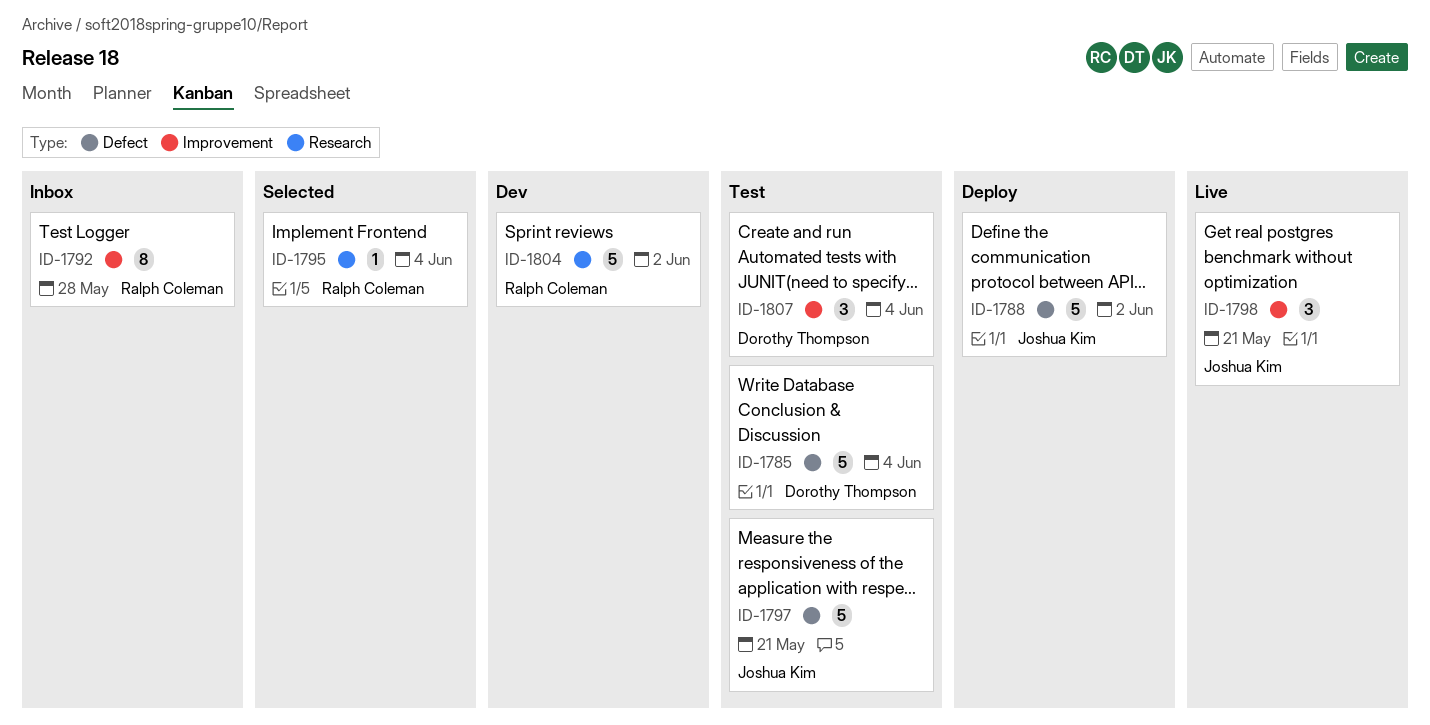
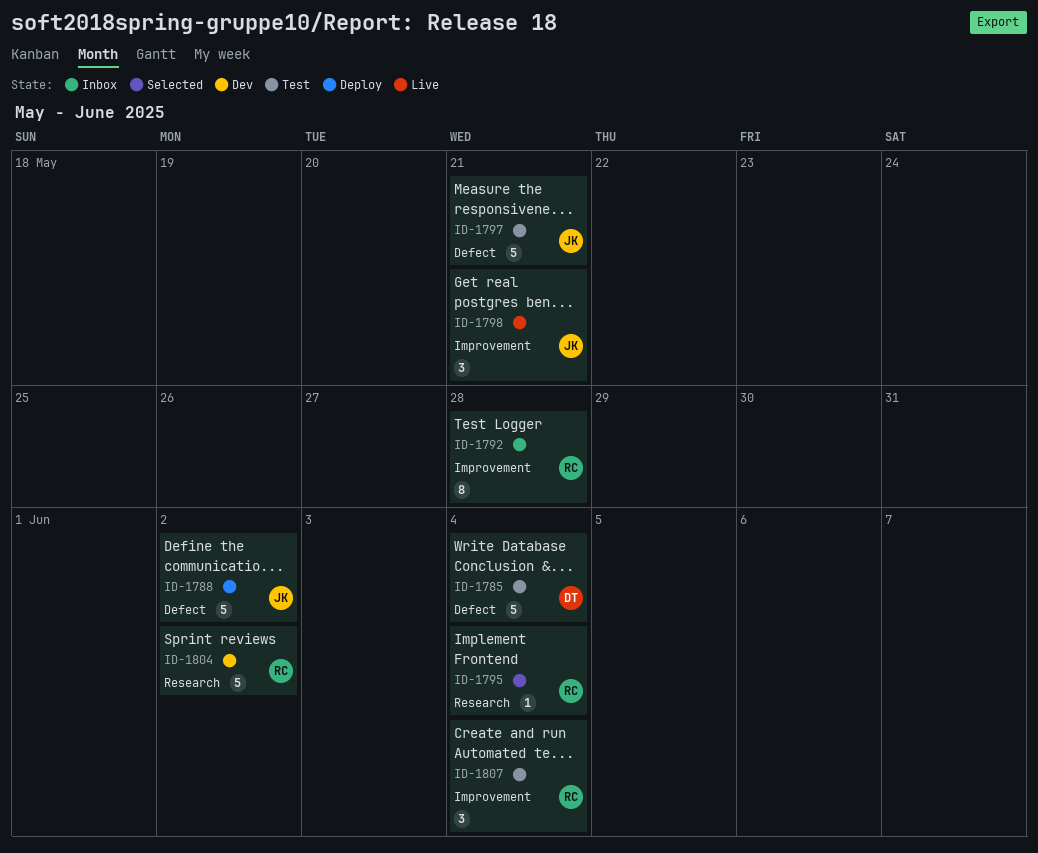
ID-1807, owner: Dorothy Thompson -> Ralph Coleman

